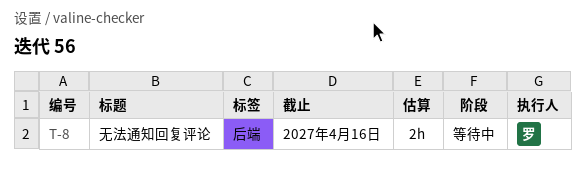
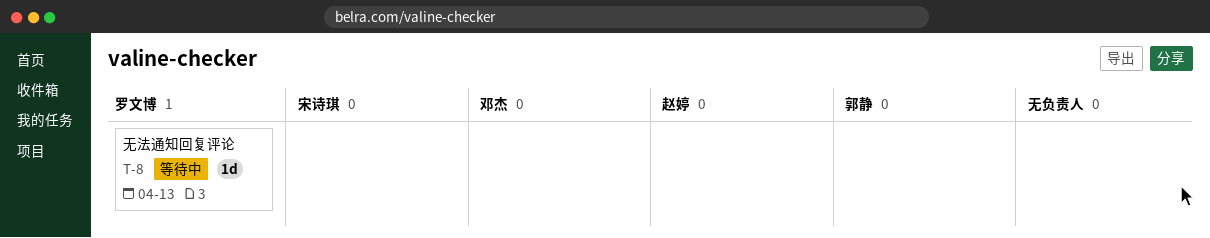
T-8, estimate: 2h -> 1d
T-8, due: Apr 16 -> Apr 13

